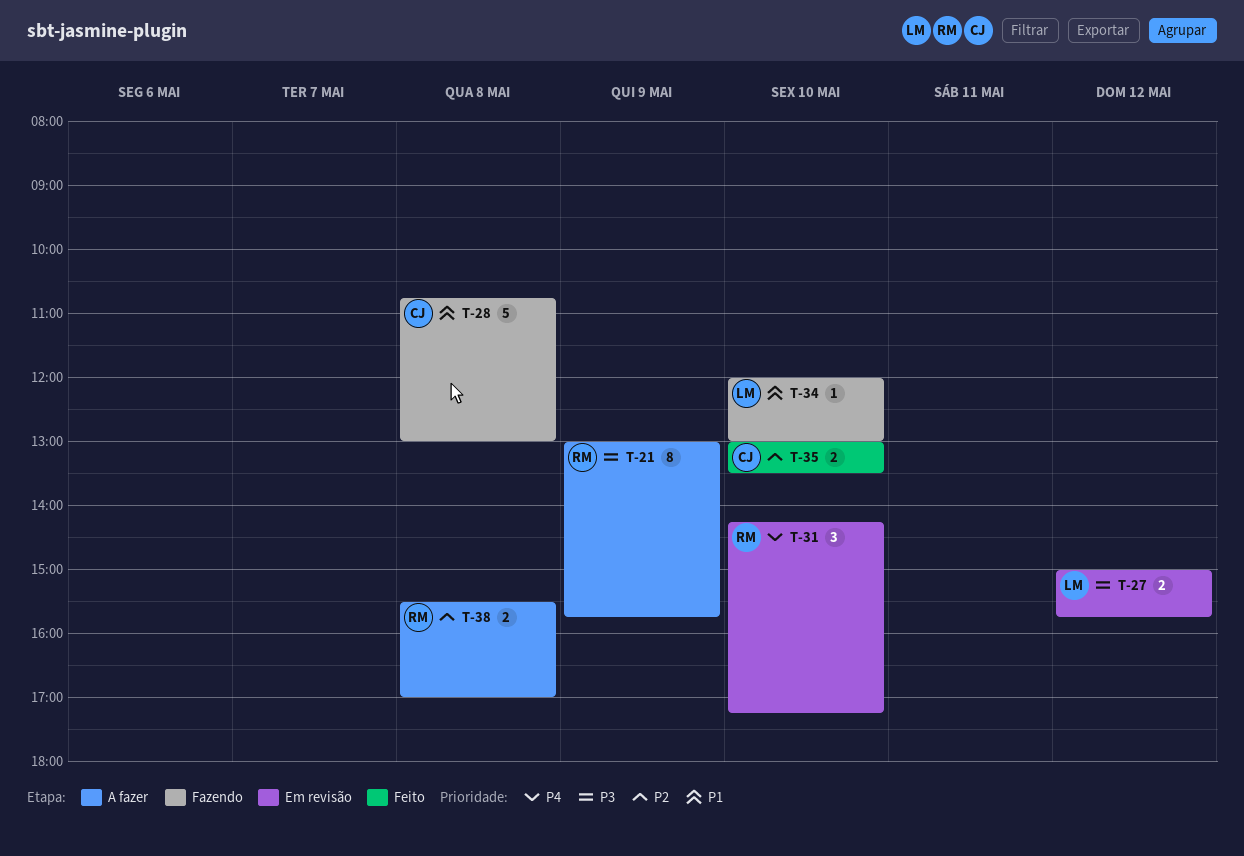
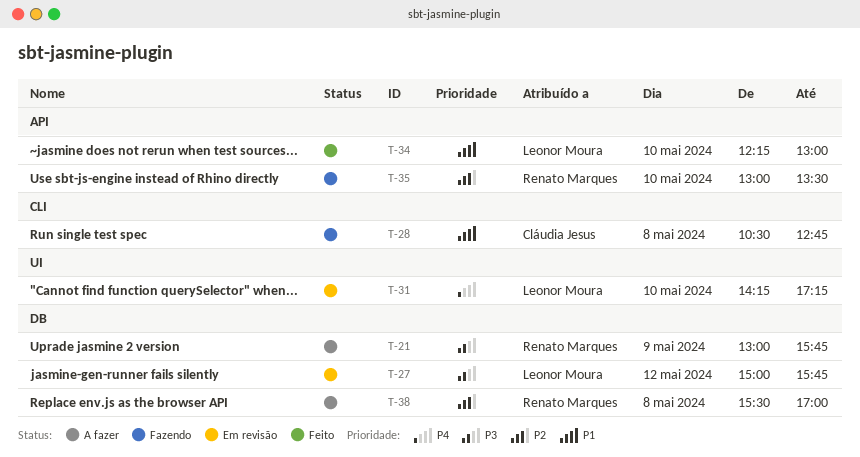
T-28, begins: 10:45 -> 10:30
T-28, ends: 13:00 -> 12:45
T-31, owner: Renato Marques -> Leonor Moura
T-34, status: Fazendo -> Feito
T-34, begins: 12:00 -> 12:15
T-35, status: Feito -> Fazendo
T-35, owner: Cláudia Jesus -> Renato Marques

